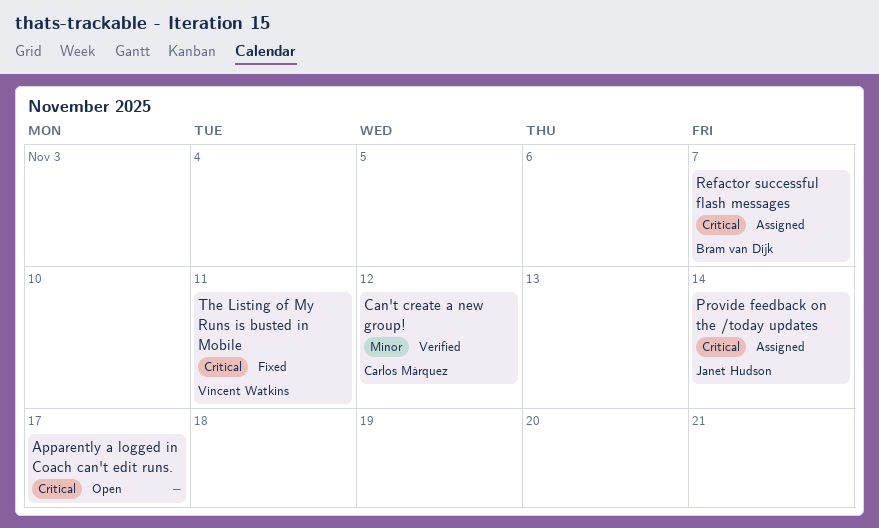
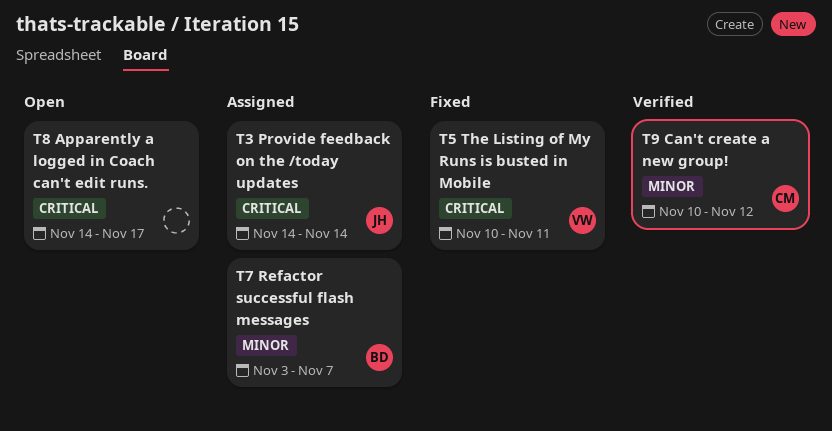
Refactor successful flash messages, priority: Critical -> Minor

